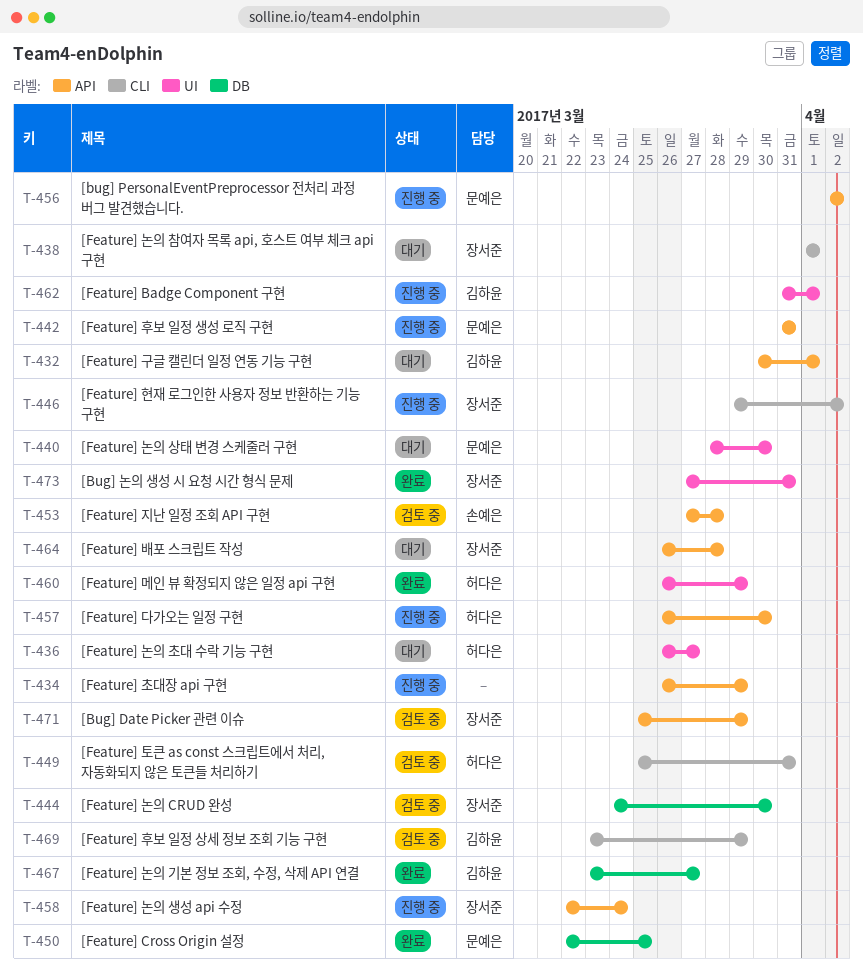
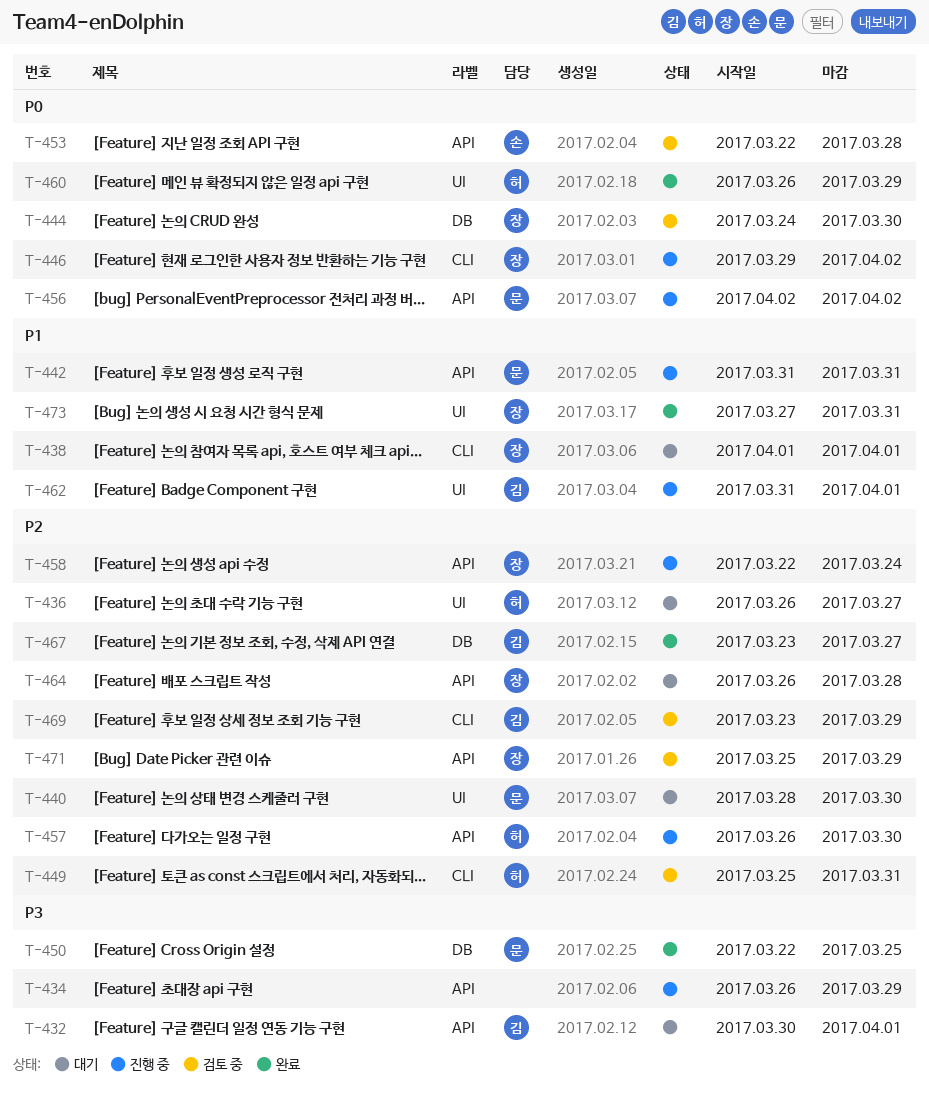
T-453, start: Mar 27 -> Mar 22

